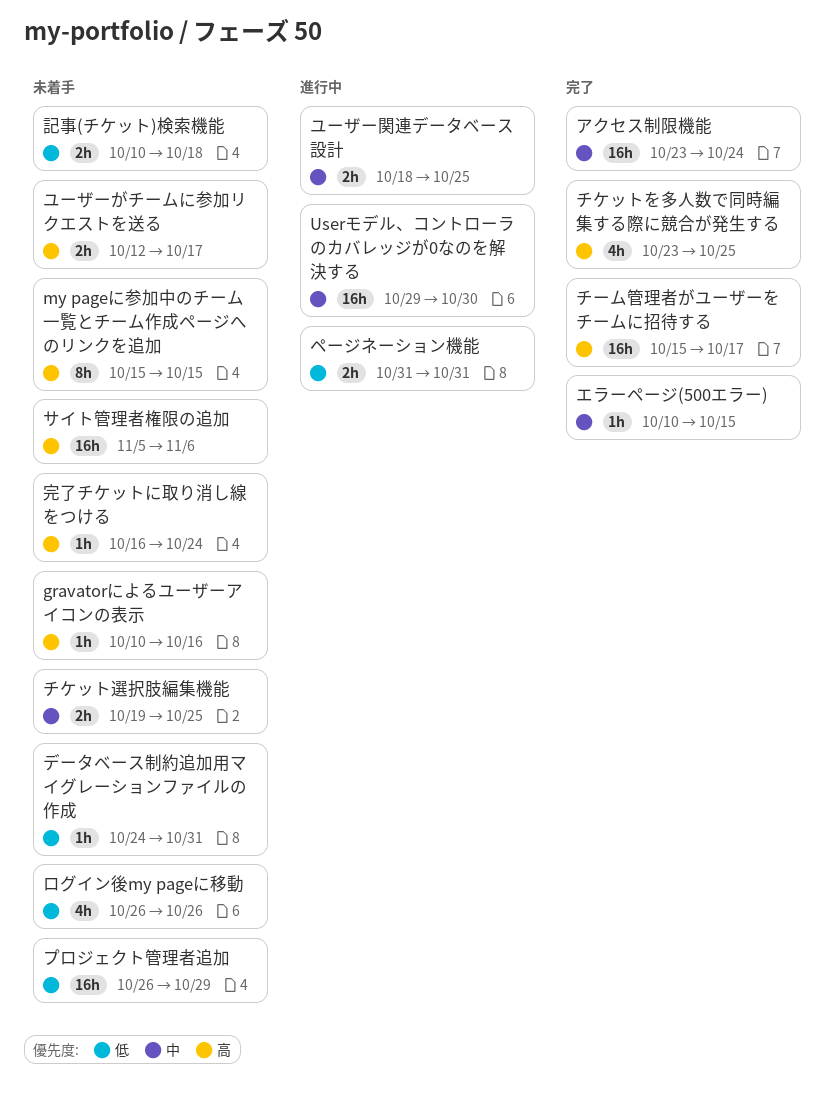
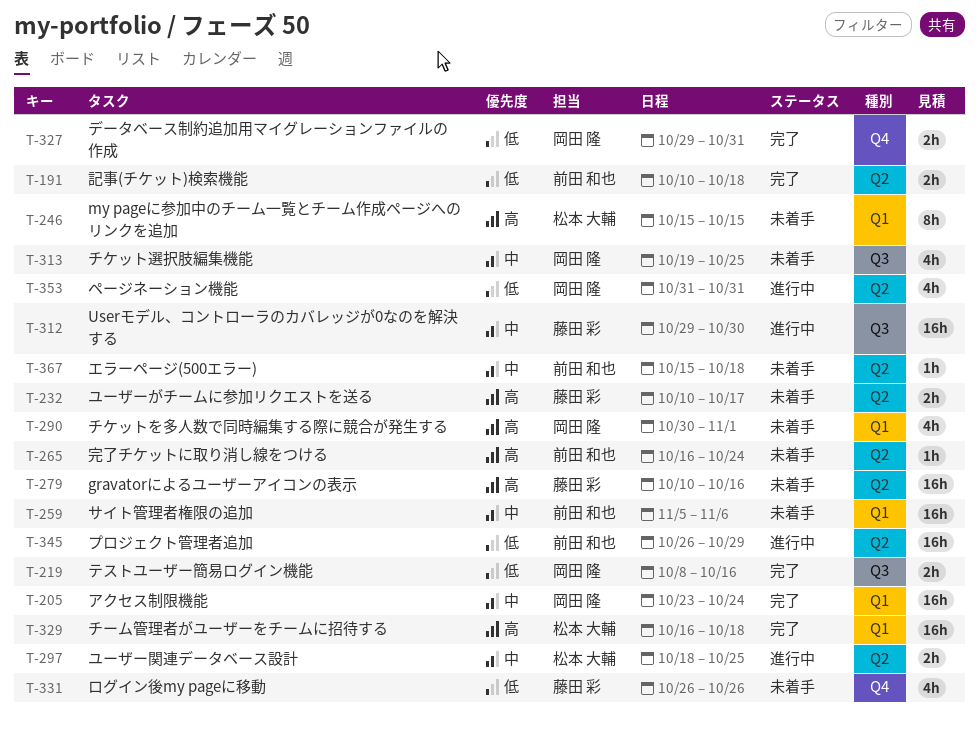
gravatorによるユーザーアイコンの表示, estimate: 1h -> 16h
エラーページ(500エラー), status: 完了 -> 未着手
エラーページ(500エラー), start: Oct 10 -> Oct 15
エラーページ(500エラー), due: Oct 15 -> Oct 18
サイト管理者権限の追加, priority: 高 -> 中
チケットを多人数で同時編集する際に競合が発生する, status: 完了 -> 未着手
チケットを多人数で同時編集する際に競合が発生する, start: Oct 23 -> Oct 30
チケットを多人数で同時編集する際に競合が発生する, due: Oct 25 -> Nov 1
チケット選択肢編集機能, estimate: 2h -> 4h
チーム管理者がユーザーをチームに招待する, start: Oct 15 -> Oct 16
チーム管理者がユーザーをチームに招待する, due: Oct 17 -> Oct 18
テストユーザー簡易ログイン機能: none -> present
データベース制約追加用マイグレーションファイルの作成, status: 未着手 -> 完了
データベース制約追加用マイグレーションファイルの作成, estimate: 1h -> 2h
データベース制約追加用マイグレーションファイルの作成, start: Oct 24 -> Oct 29
プロジェクト管理者追加, status: 未着手 -> 進行中
ページネーション機能, estimate: 2h -> 4h
ユーザーがチームに参加リクエストを送る, start: Oct 12 -> Oct 10
記事(チケット)検索機能, status: 未着手 -> 完了

